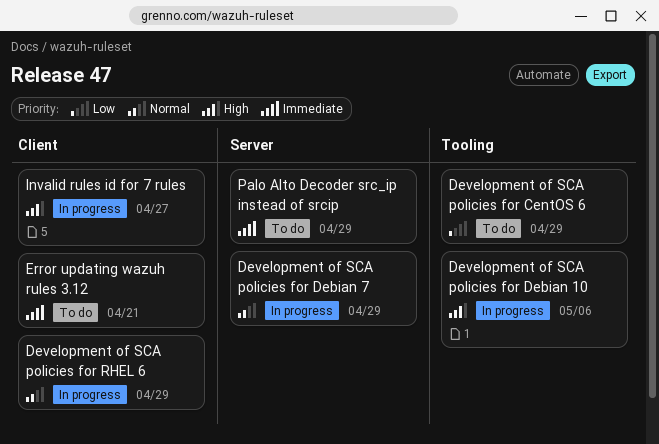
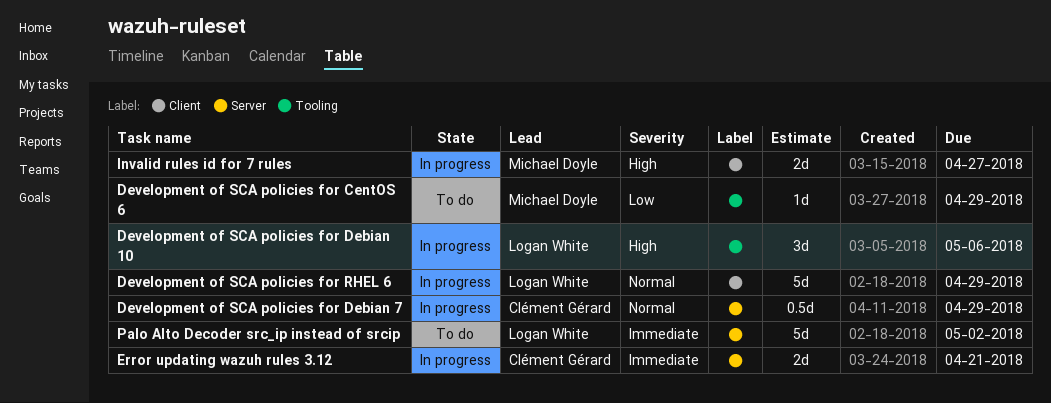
Error updating wazuh rules 3.12, status: To do -> In progress
Error updating wazuh rules 3.12, label: Client -> Server
Palo Alto Decoder src_ip instead of srcip, due: Apr 29 -> May 2

